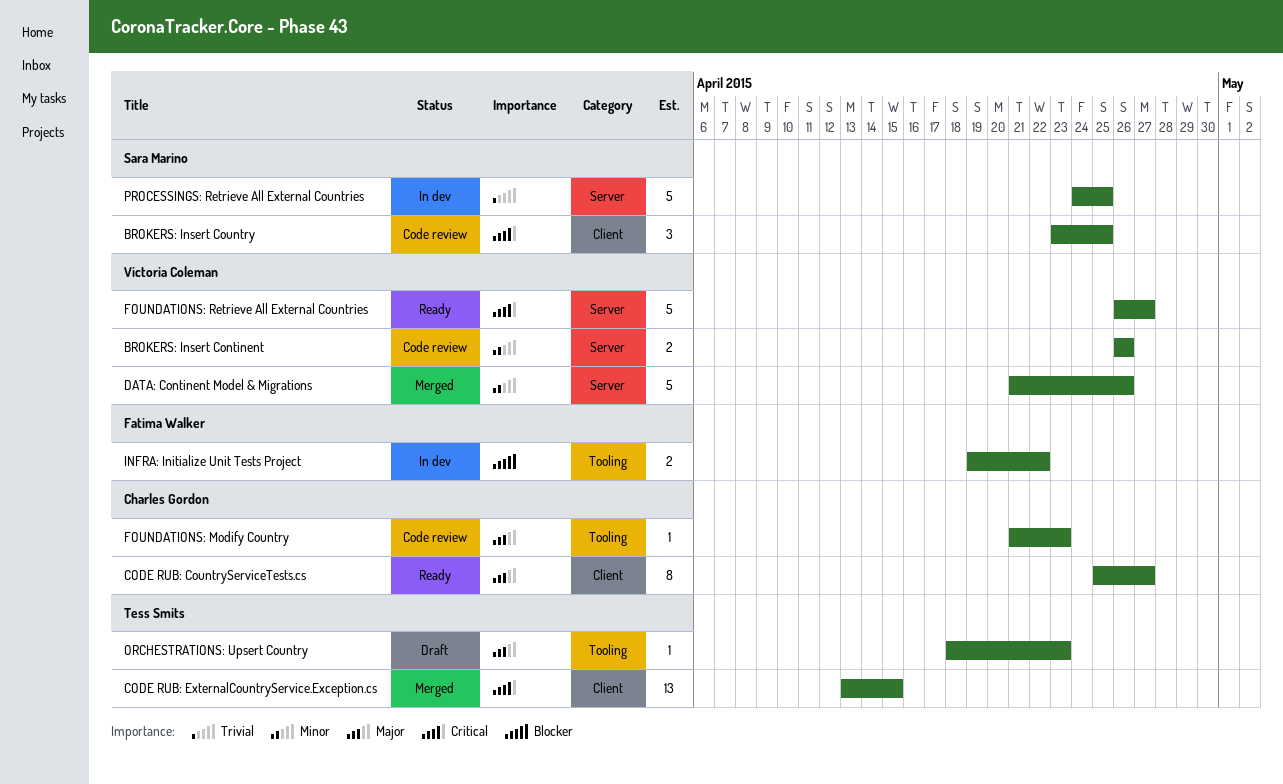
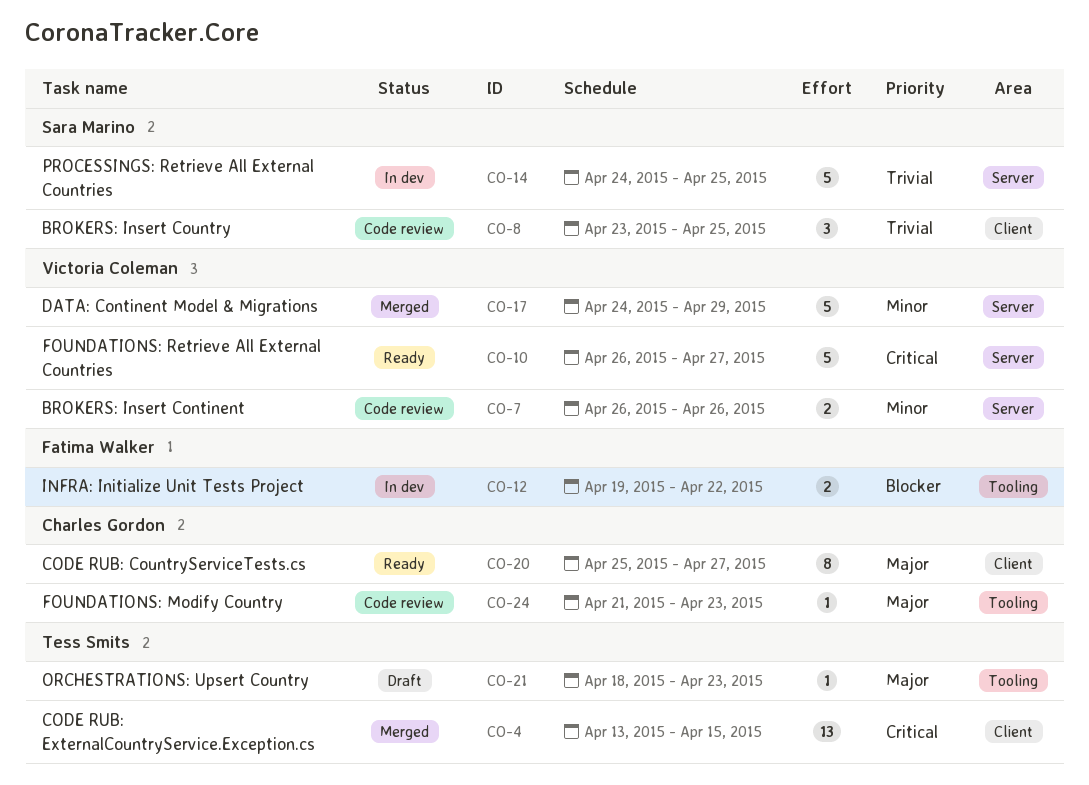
BROKERS: Insert Country, priority: Critical -> Trivial
DATA: Continent Model & Migrations, start: Apr 21 -> Apr 24
DATA: Continent Model & Migrations, due: Apr 26 -> Apr 29

